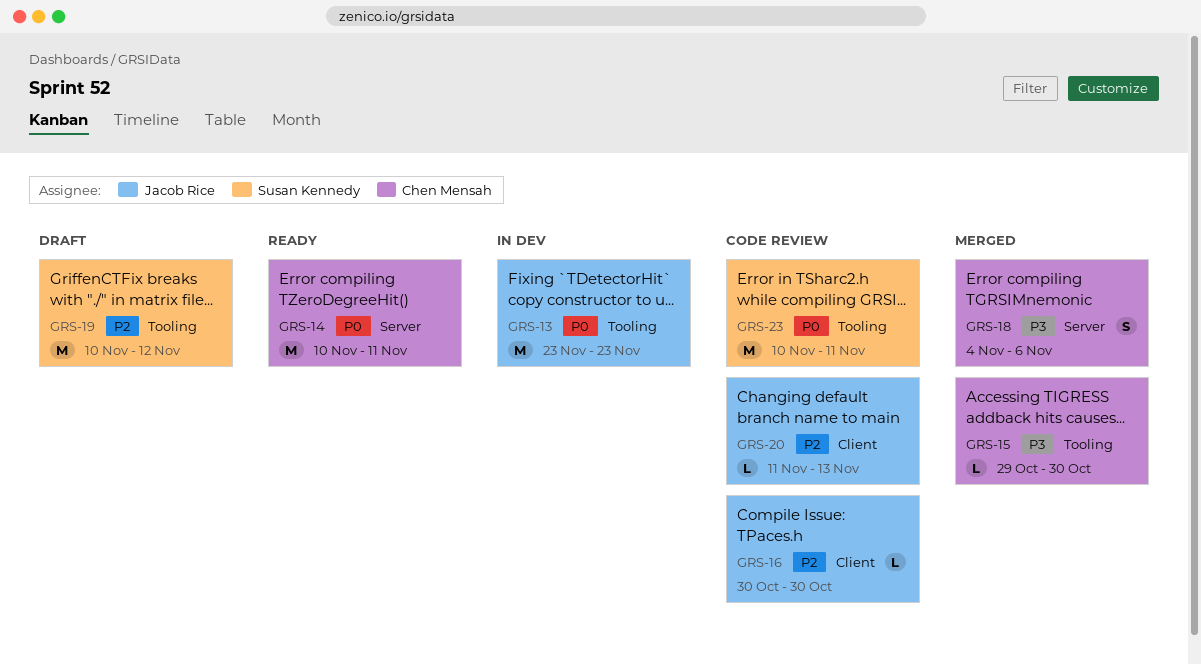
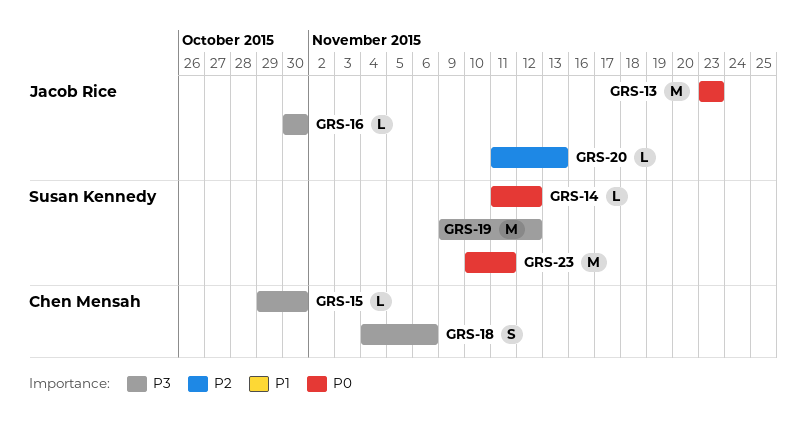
GRS-14, owner: Chen Mensah -> Susan Kennedy
GRS-14, estimate: M -> L
GRS-14, start: Nov 10 -> Nov 11
GRS-14, due: Nov 11 -> Nov 12
GRS-16, priority: P2 -> P3
GRS-19, priority: P2 -> P3
GRS-19, start: Nov 10 -> Nov 9

